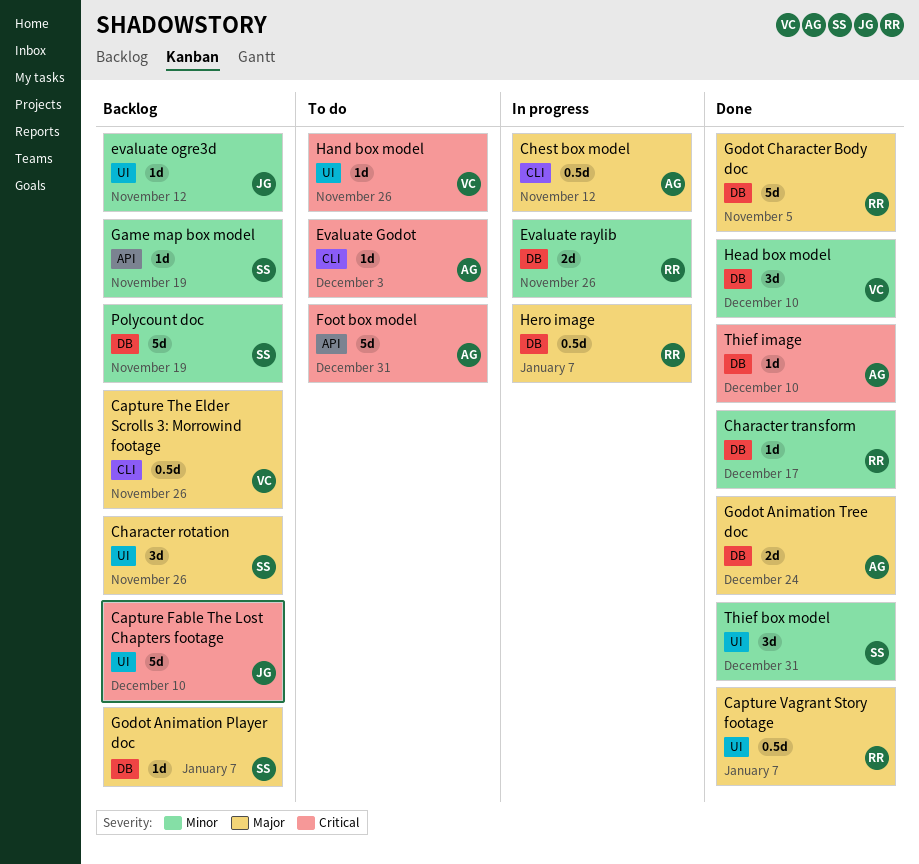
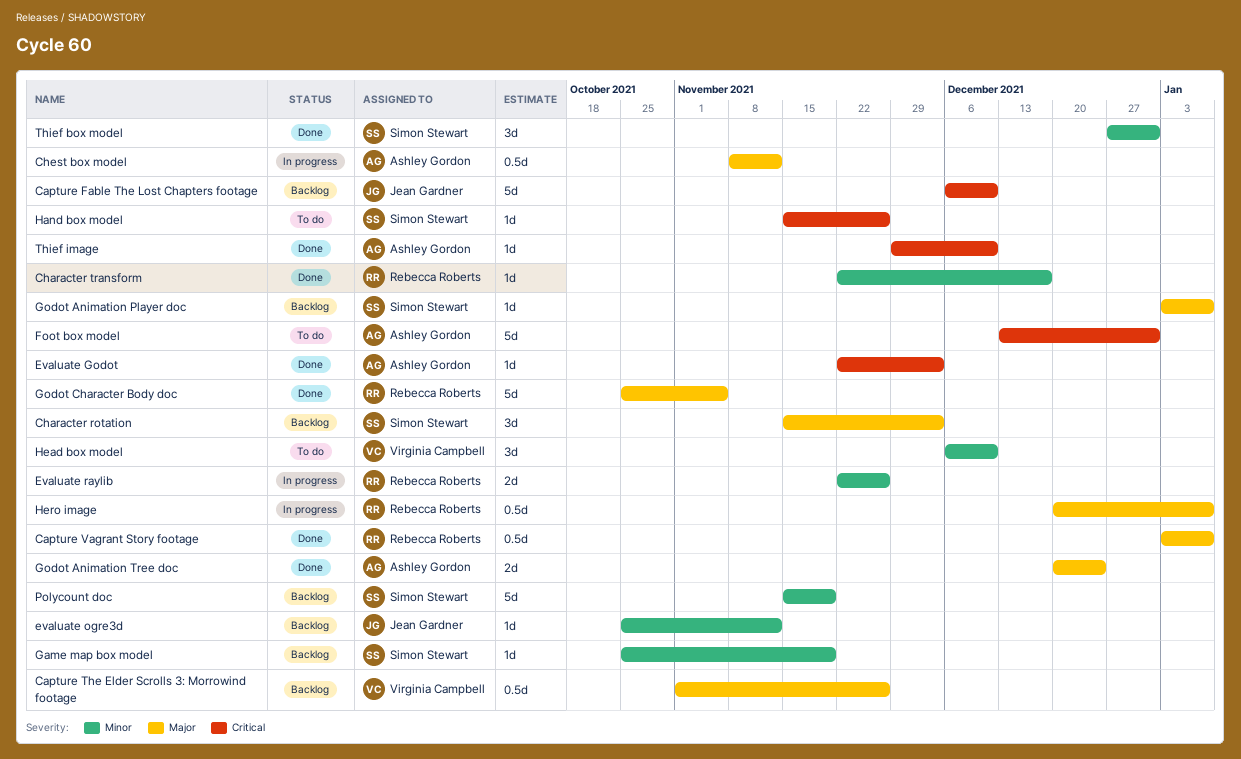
Character rotation, due: Nov 26 -> Dec 3
Evaluate Godot, status: To do -> Done
Hand box model, owner: Virginia Campbell -> Simon Stewart
Head box model, status: Done -> To do

